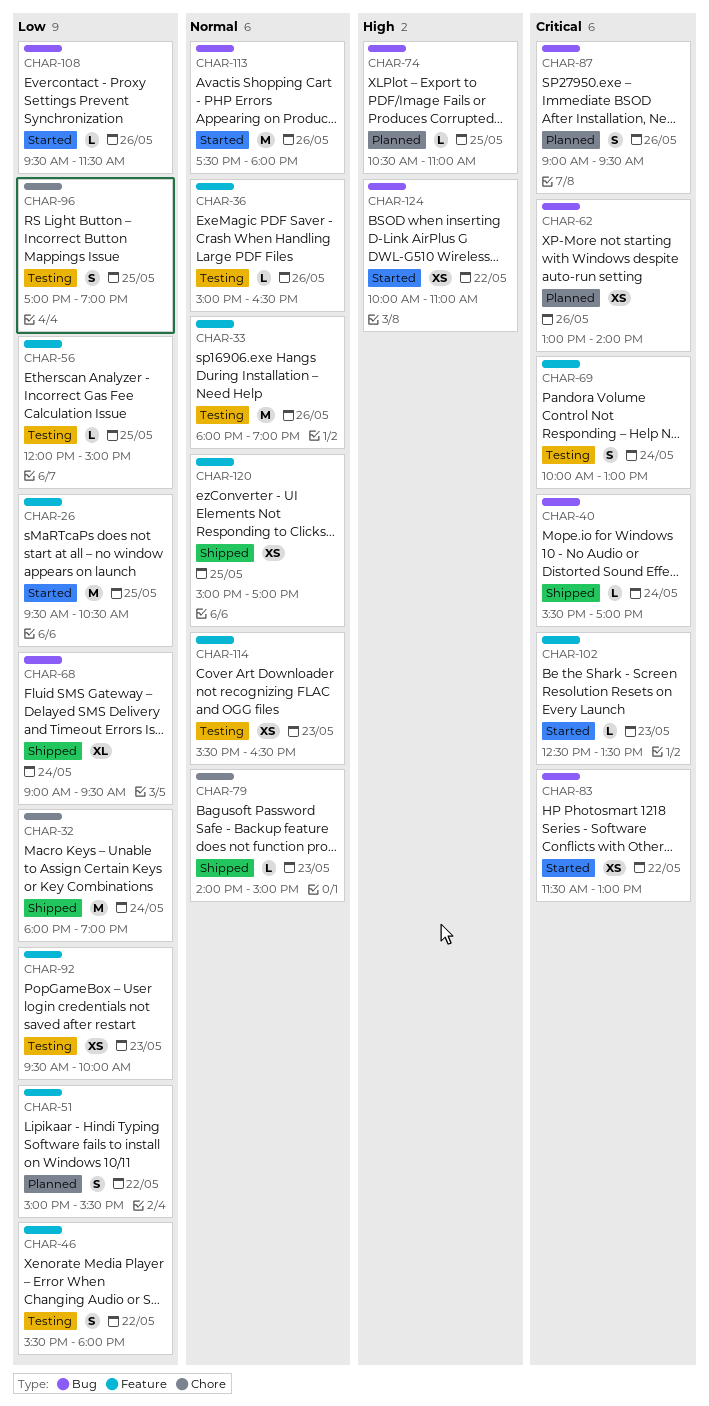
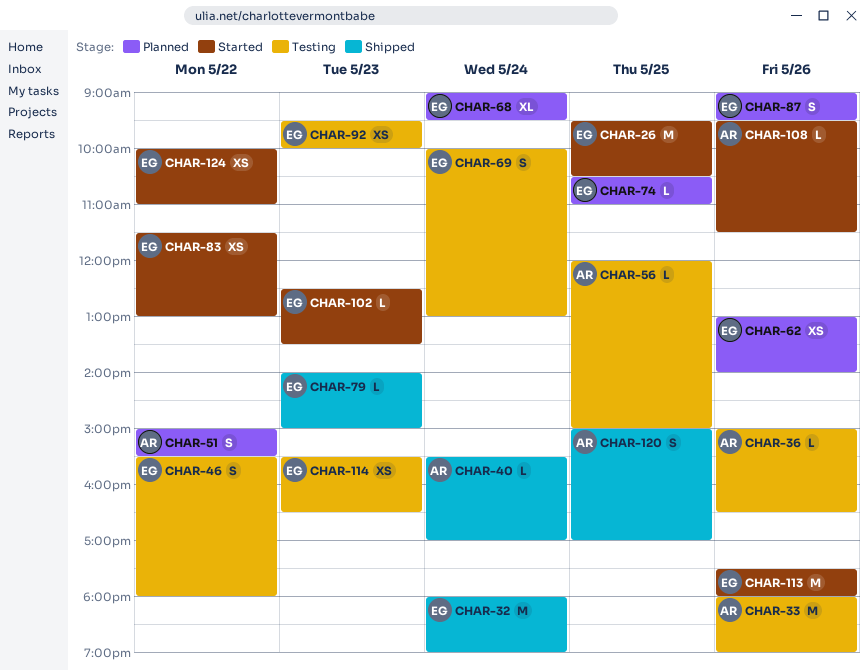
CHAR-68, status: Shipped -> Planned
CHAR-96: present -> none
CHAR-120, estimate: XS -> S

